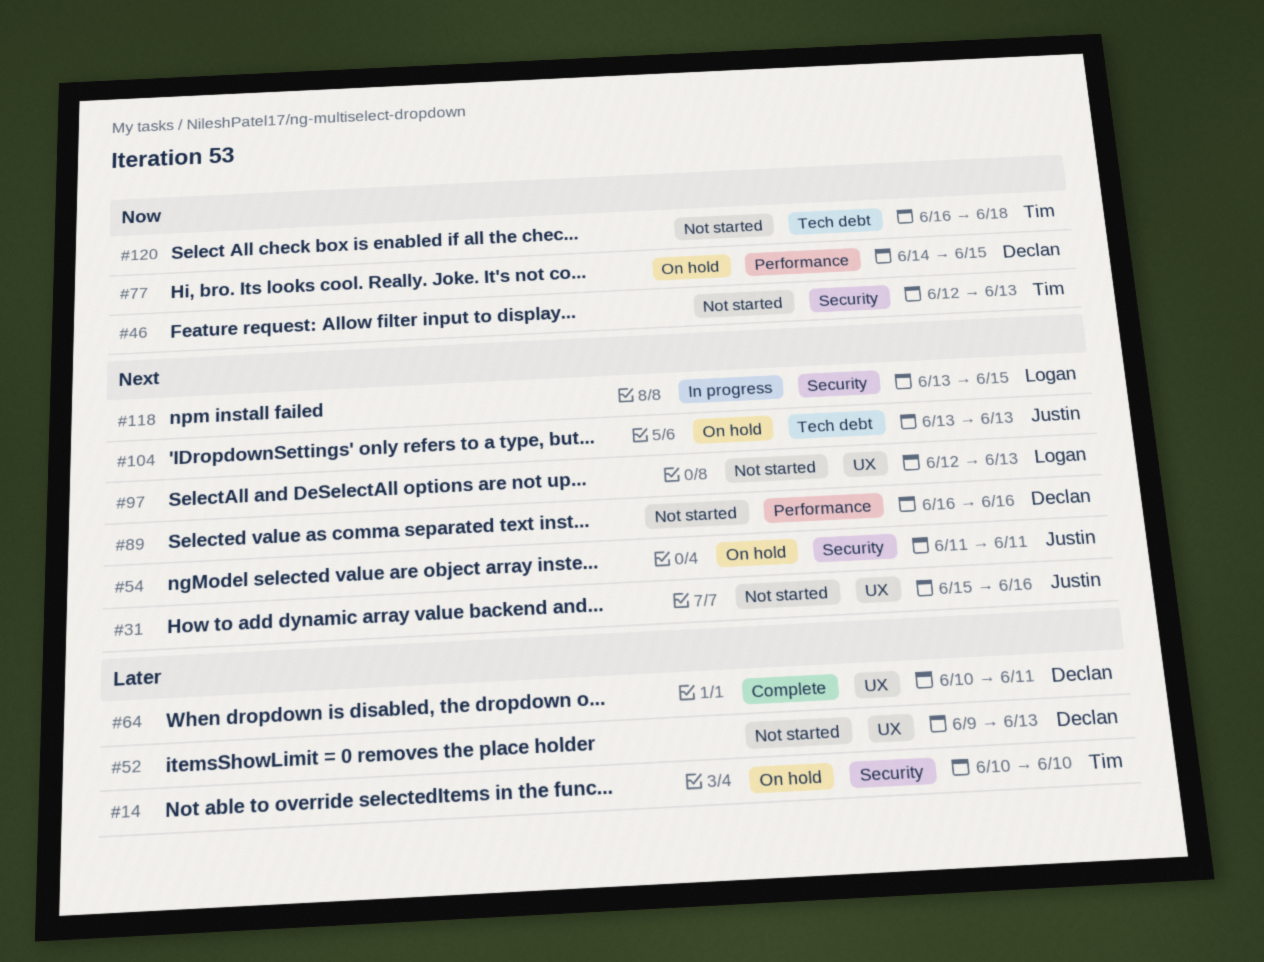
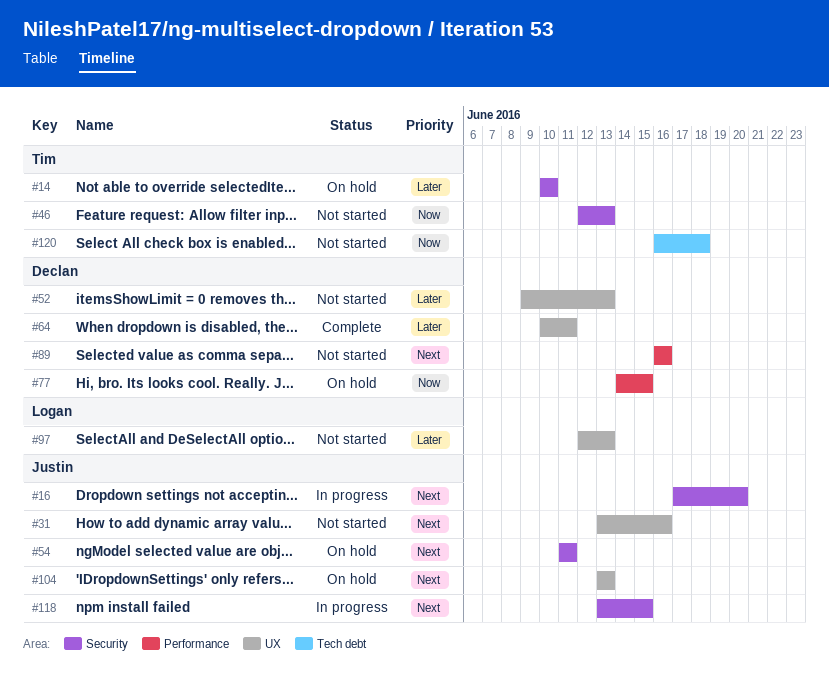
#16: none -> present
#31, start: Jun 15 -> Jun 13
#97, priority: Next -> Later
#104, label: Tech debt -> UX
#118, owner: Logan -> Justin

